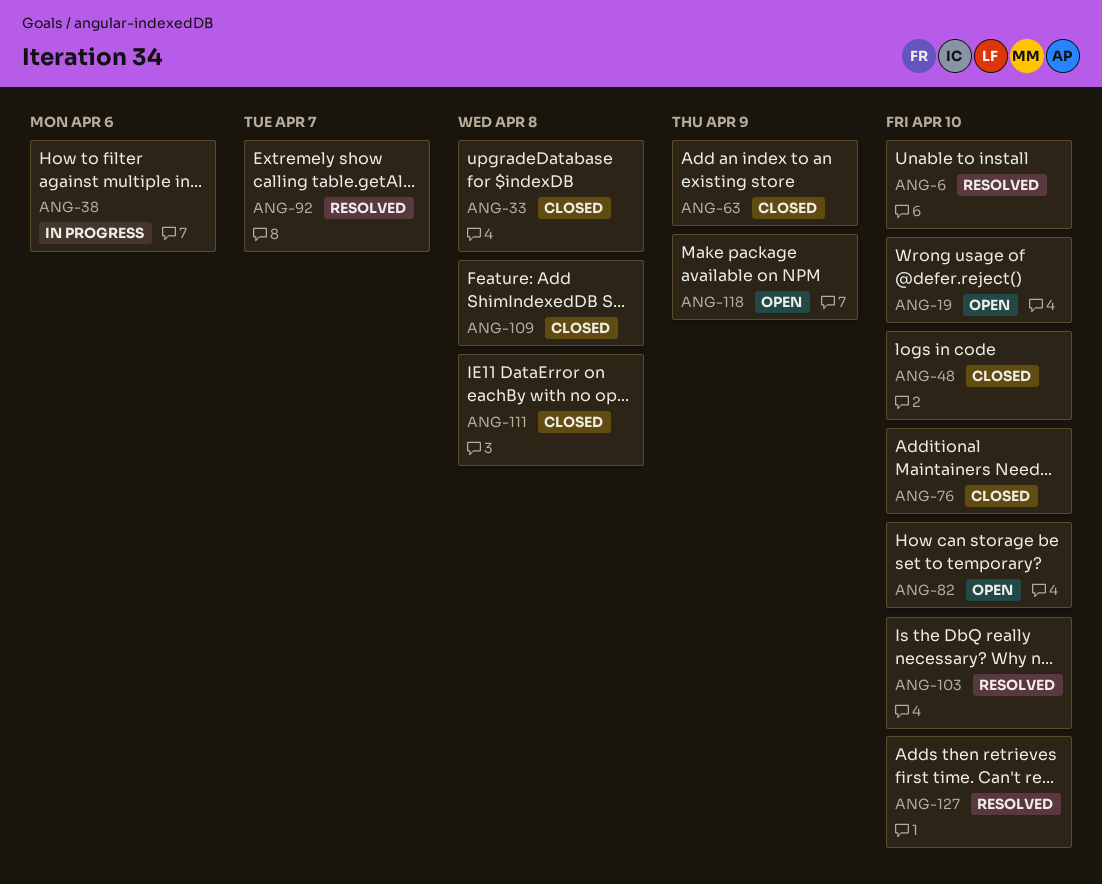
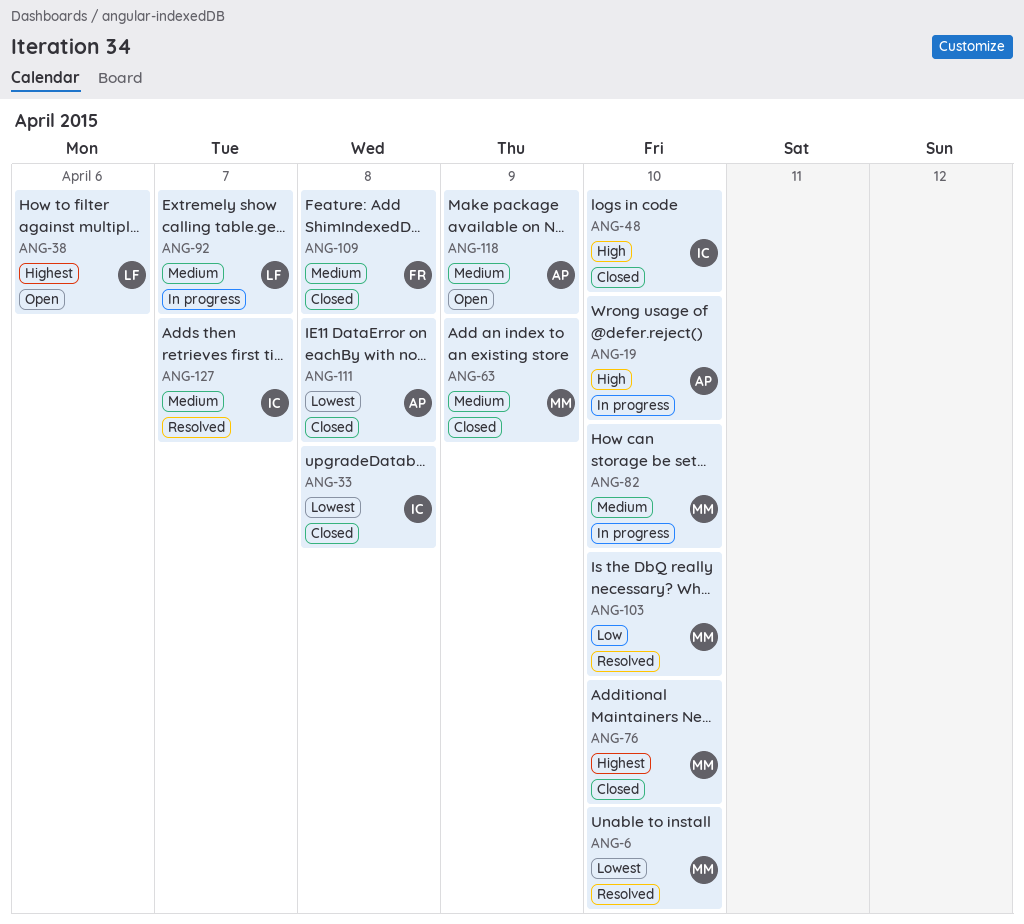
ANG-19, status: Open -> In progress
ANG-38, status: In progress -> Open
ANG-82, status: Open -> In progress
ANG-92, status: Resolved -> In progress
ANG-127, due: Apr 10 -> Apr 7

